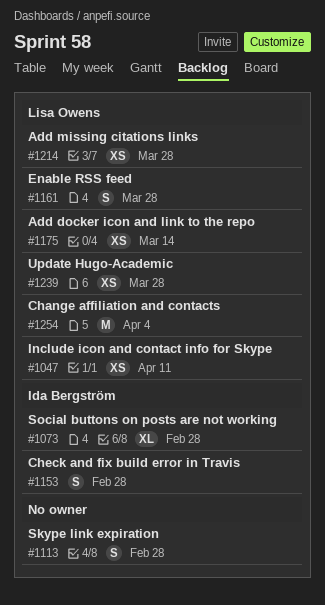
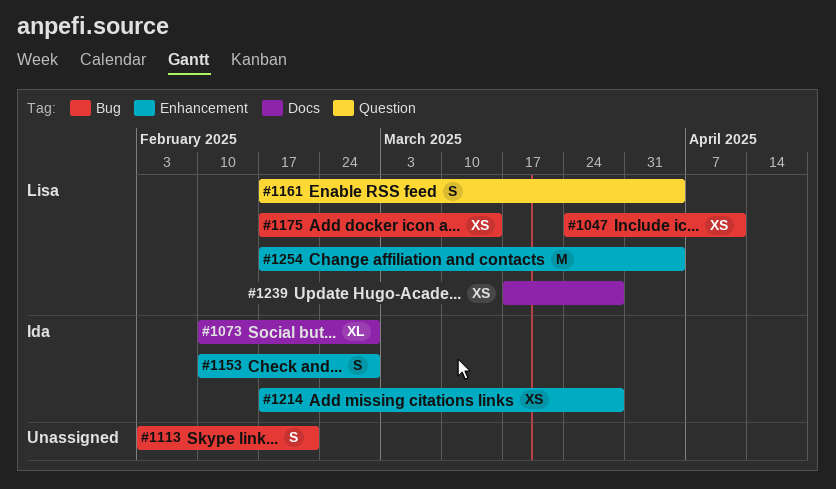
#1113, due: Feb 28 -> Feb 21
#1161, due: Mar 28 -> Apr 4
#1214, owner: Lisa Owens -> Ida Bergström

